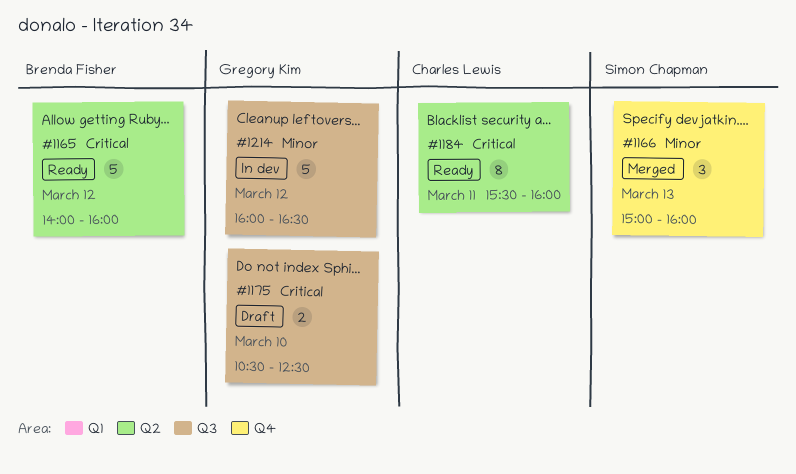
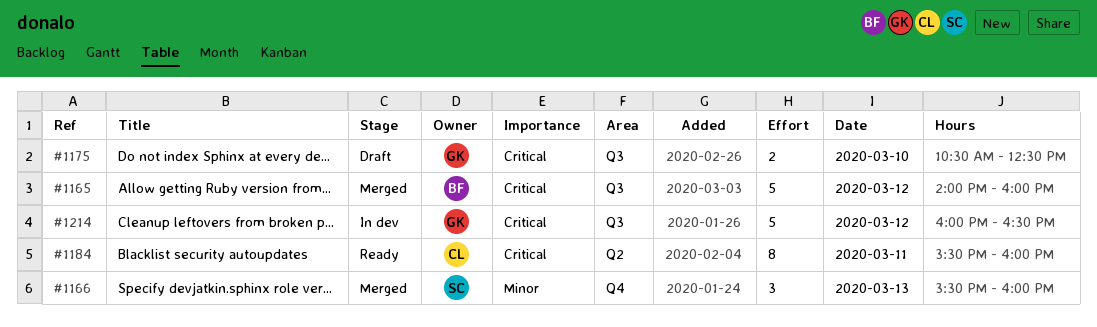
#1165, status: Ready -> Merged
#1165, label: Q2 -> Q3
#1166, begins: 15:00 -> 15:30
#1214, priority: Minor -> Critical

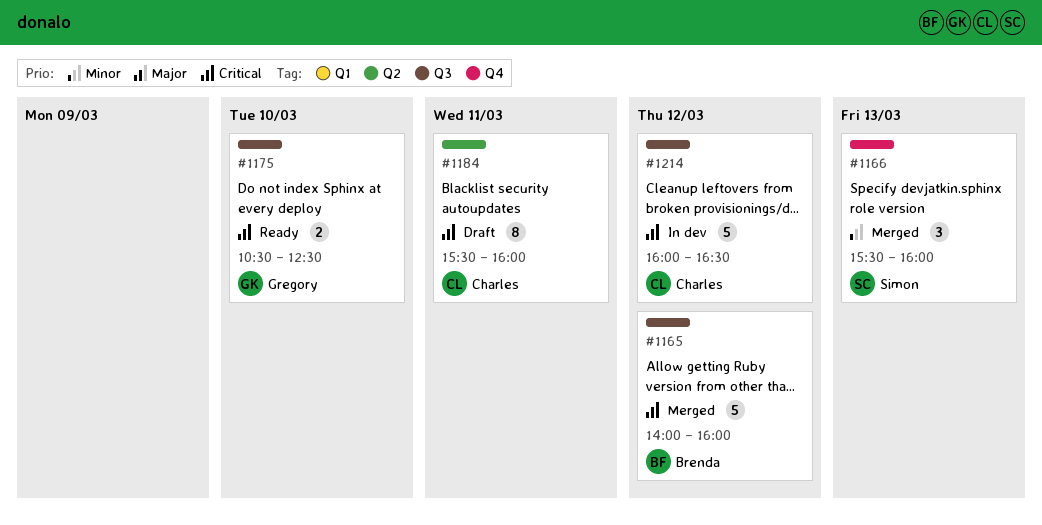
#1175, status: Draft -> Ready
#1184, status: Ready -> Draft
#1214, owner: Gregory -> Charles

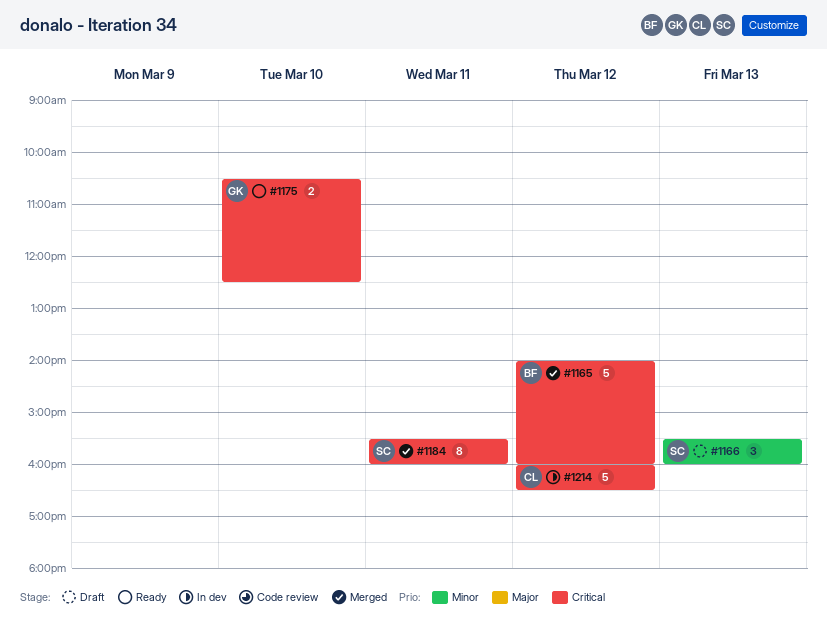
#1166, status: Merged -> Draft
#1184, status: Draft -> Merged
#1184, owner: Charles -> Simon

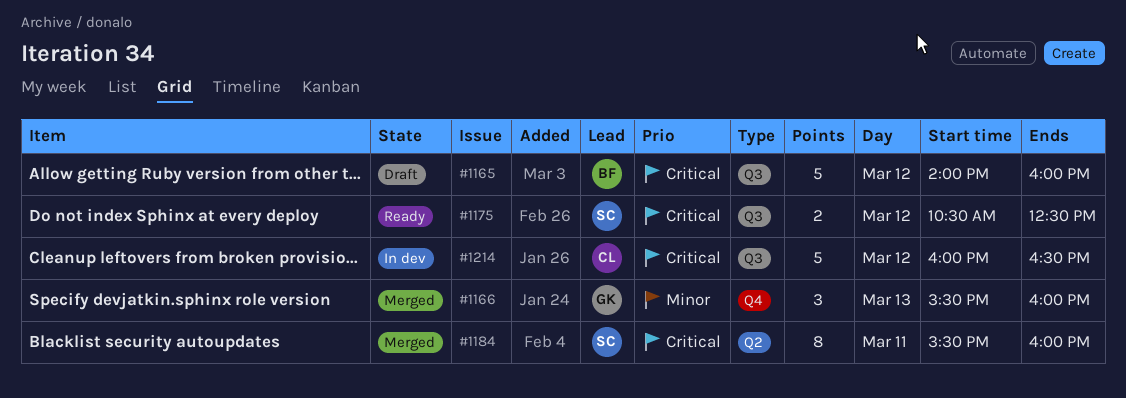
#1165, status: Merged -> Draft
#1166, status: Draft -> Merged
#1166, owner: SC -> GK
#1175, owner: GK -> SC
#1175, day: Mar 10 -> Mar 12

